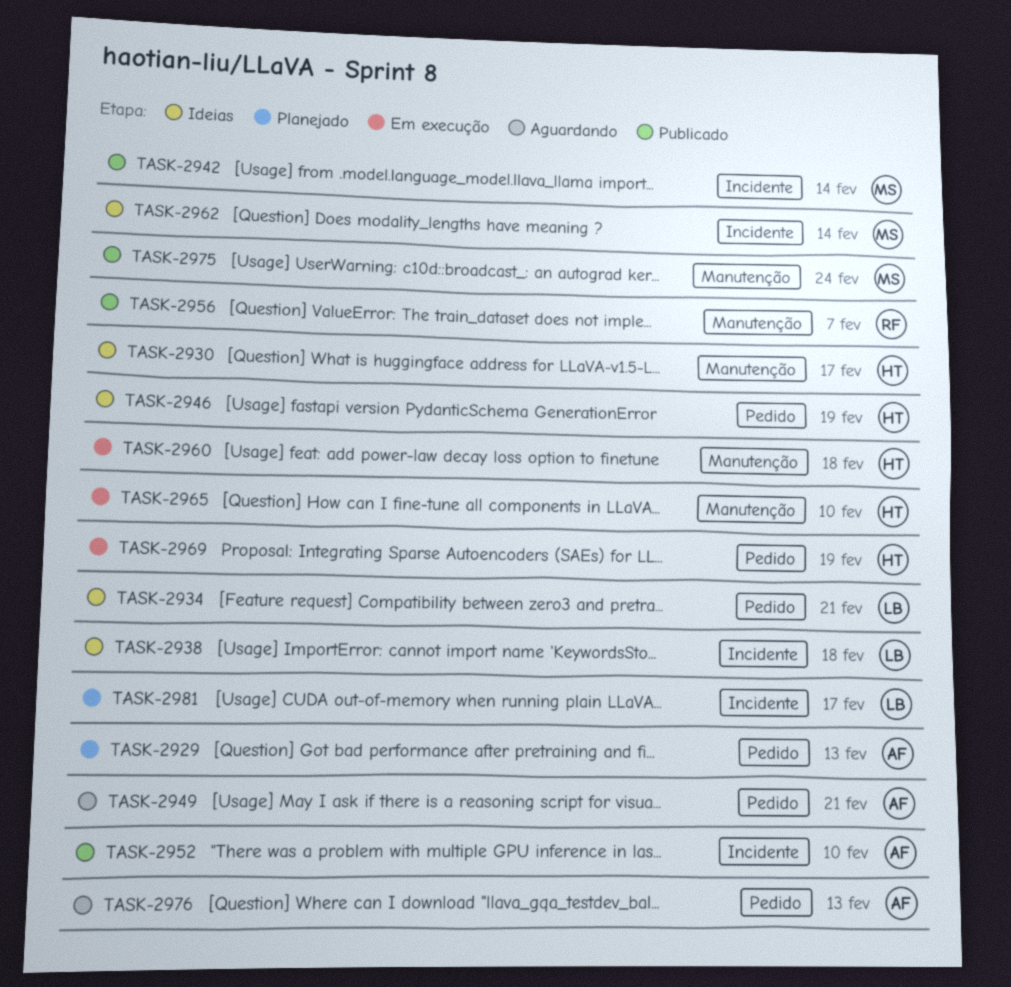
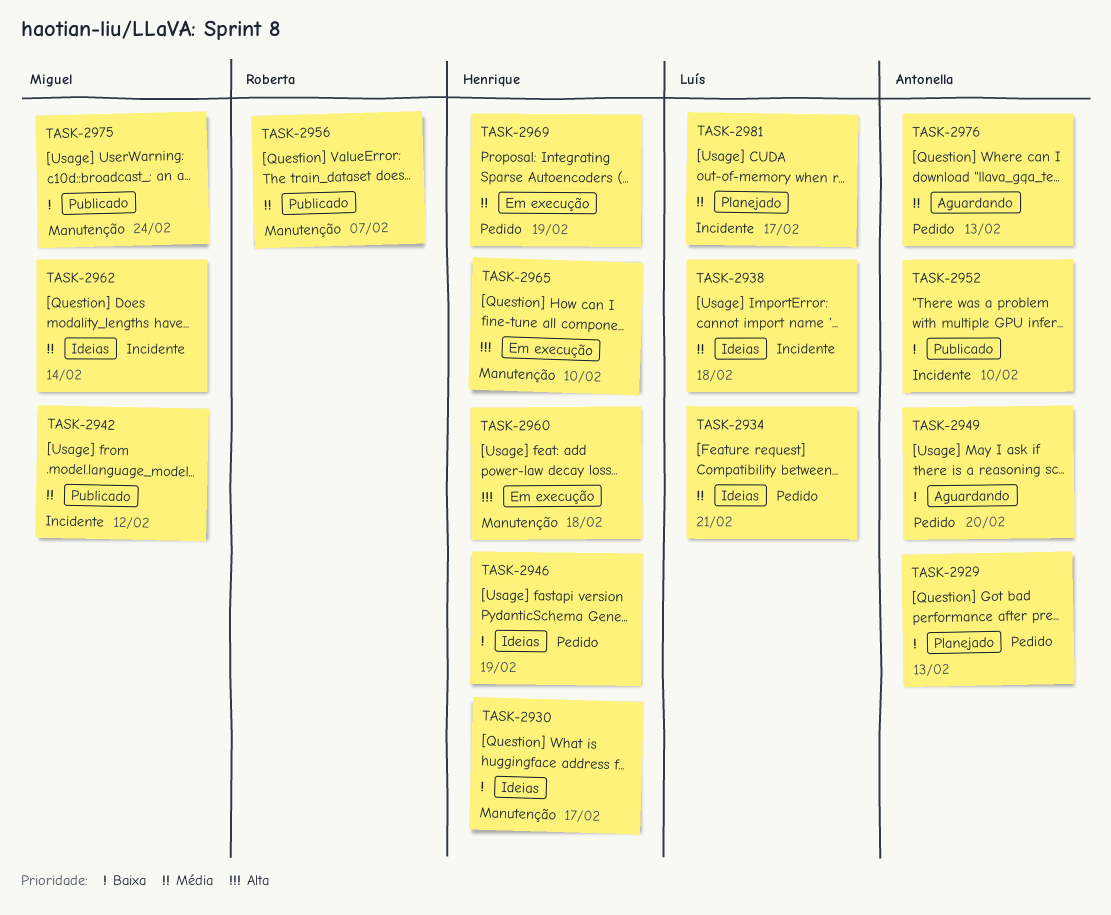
TASK-2942, due: Feb 14 -> Feb 12
TASK-2949, due: Feb 21 -> Feb 20

